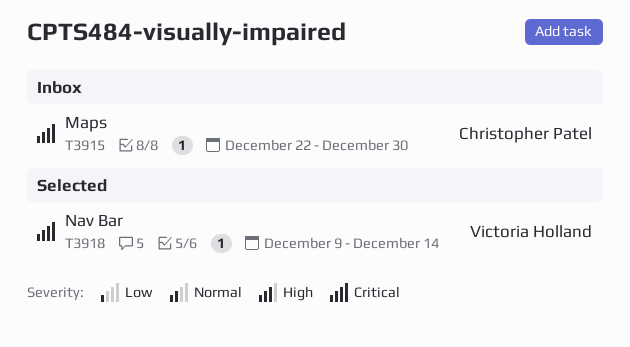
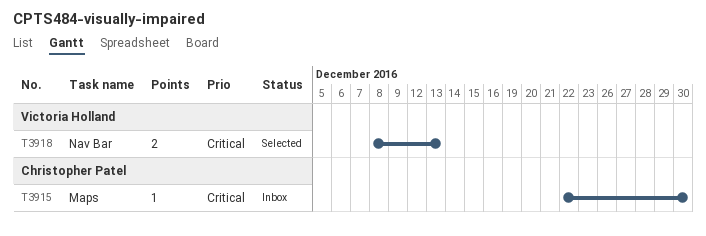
T3918, estimate: 1 -> 2
T3918, start: Dec 9 -> Dec 8
T3918, due: Dec 14 -> Dec 13

